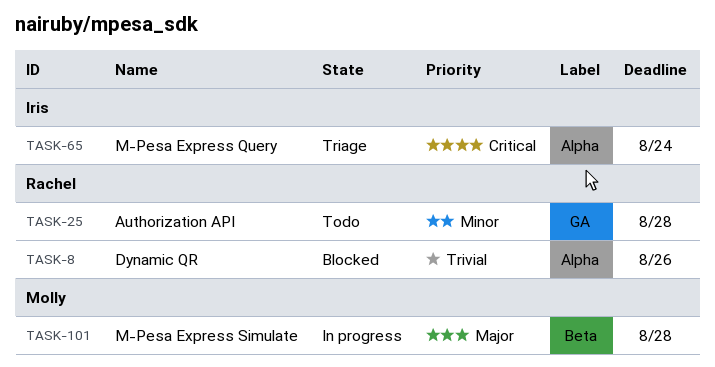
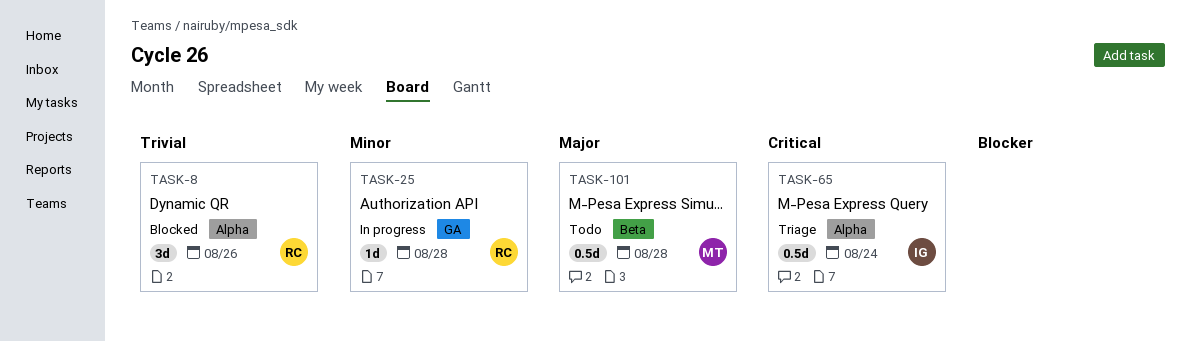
TASK-25, status: Todo -> In progress
TASK-101, status: In progress -> Todo

